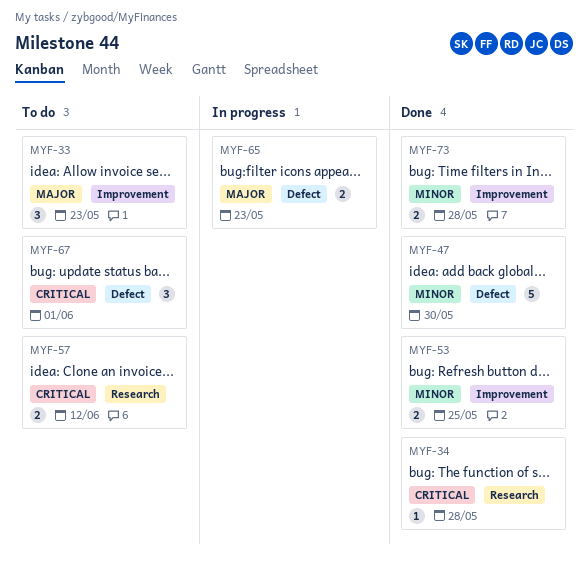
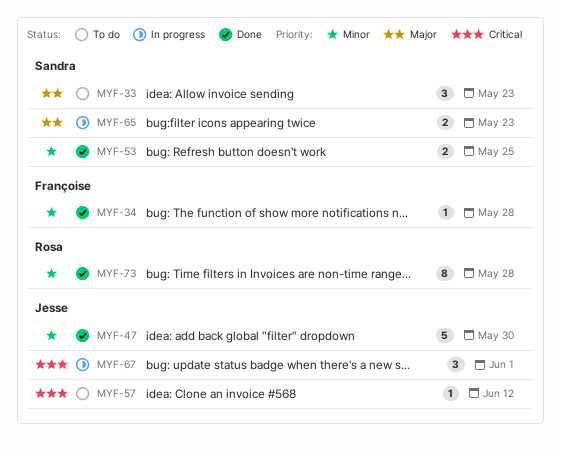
MYF-34, priority: Critical -> Minor
MYF-57, estimate: 2 -> 1
MYF-67, status: To do -> In progress
MYF-73, estimate: 2 -> 8

